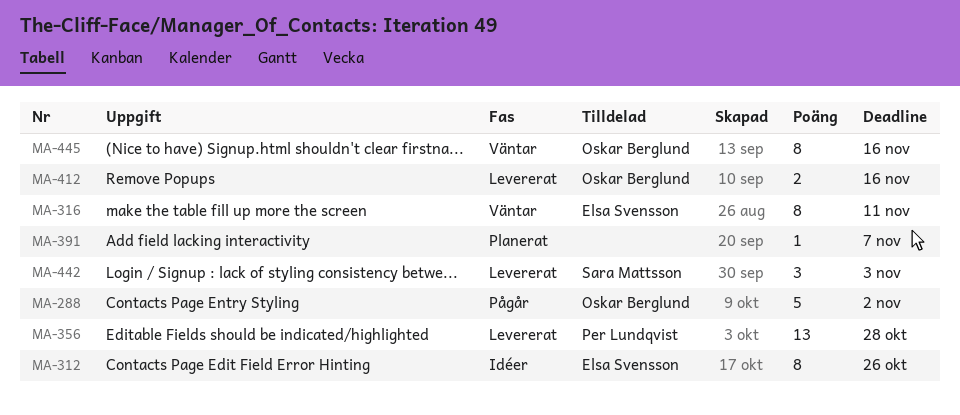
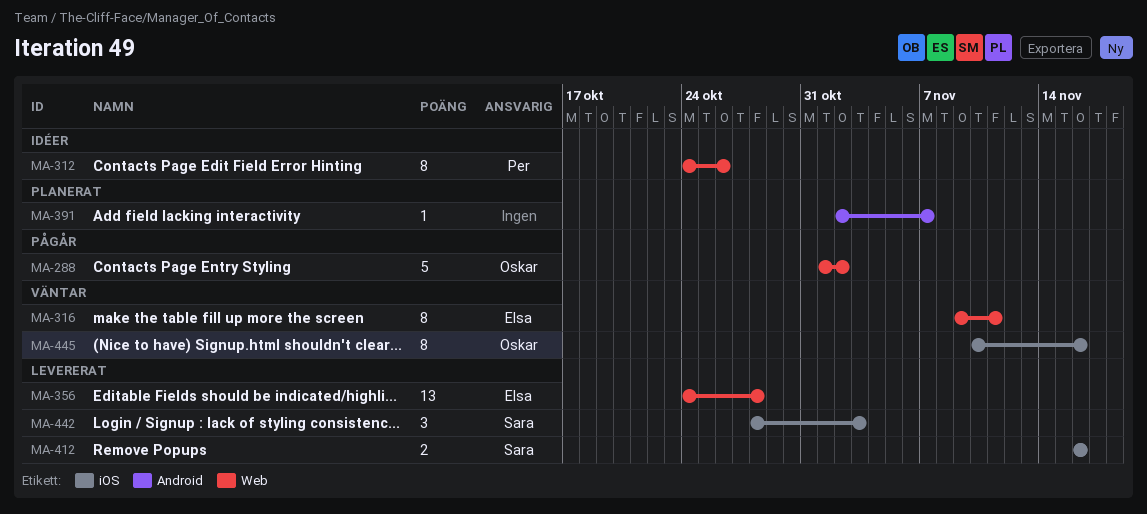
MA-312, owner: Elsa Svensson -> Per Lundqvist
MA-356, owner: Per Lundqvist -> Elsa Svensson
MA-412, owner: Oskar Berglund -> Sara Mattsson

